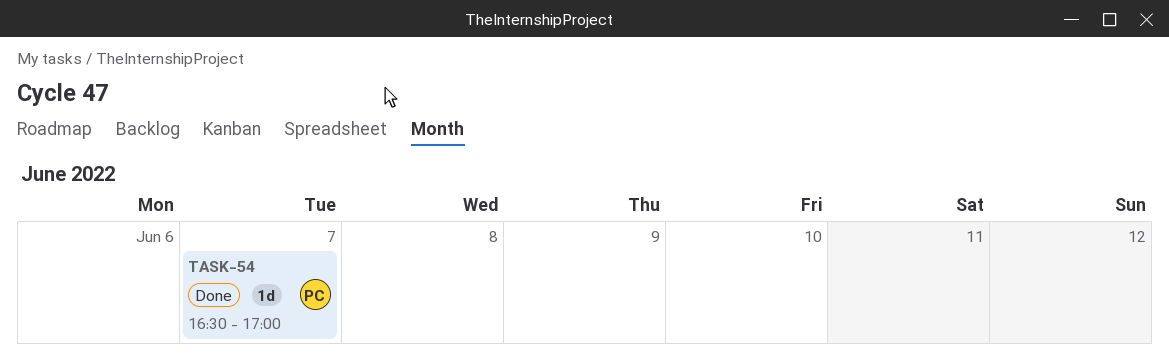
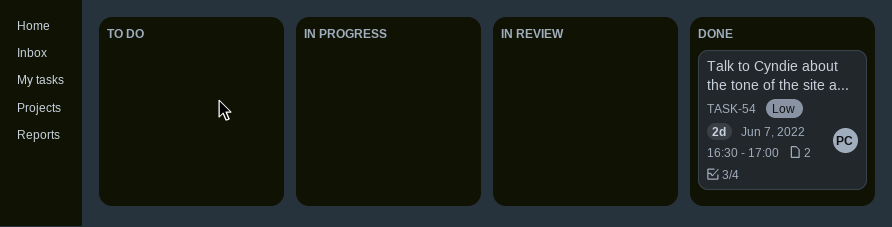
TASK-54, estimate: 1d -> 2d

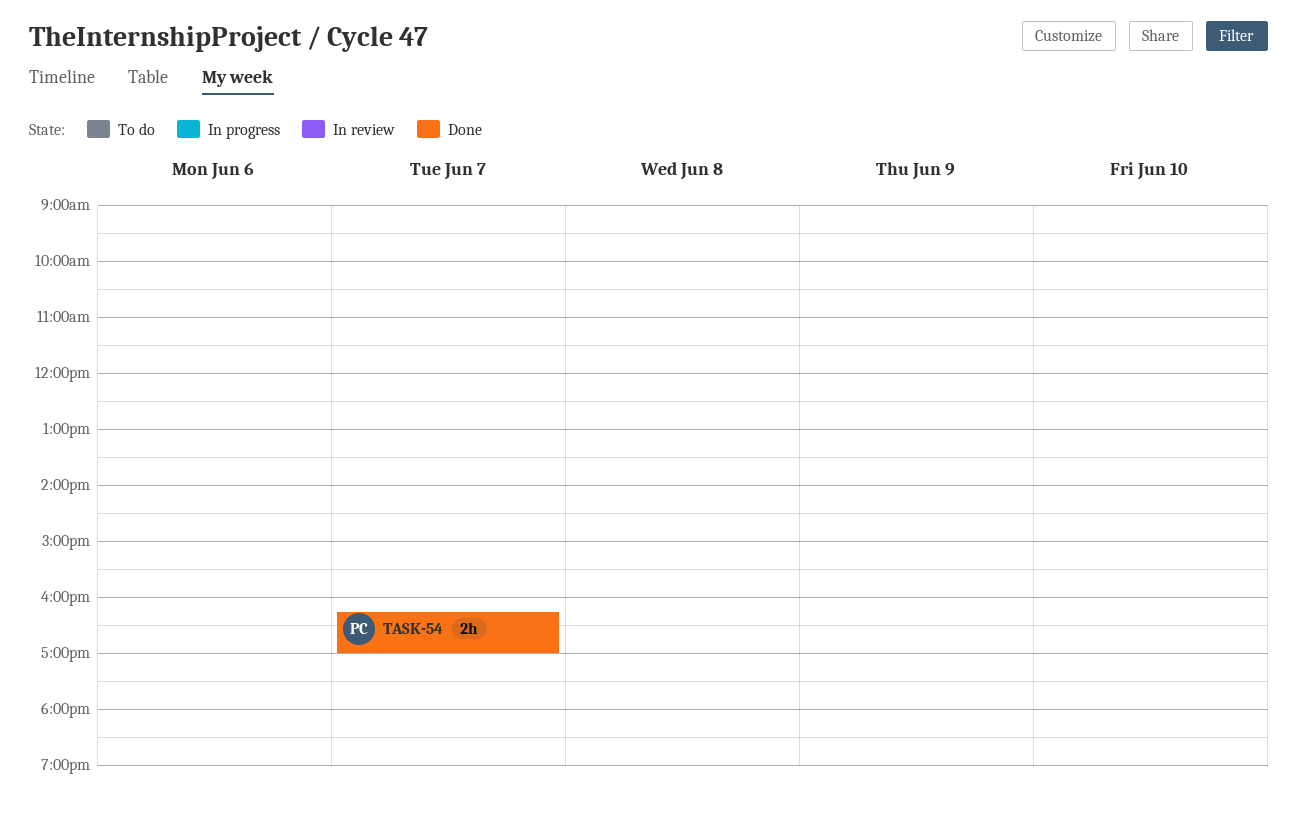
TASK-54, estimate: 2d -> 2h
TASK-54, begins: 16:30 -> 16:15

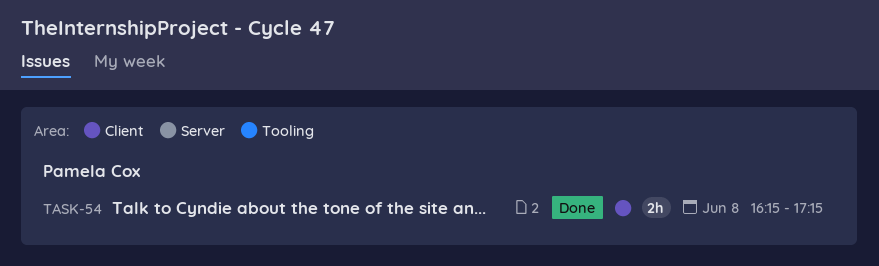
TASK-54, day: Jun 7 -> Jun 8
TASK-54, ends: 17:00 -> 17:15

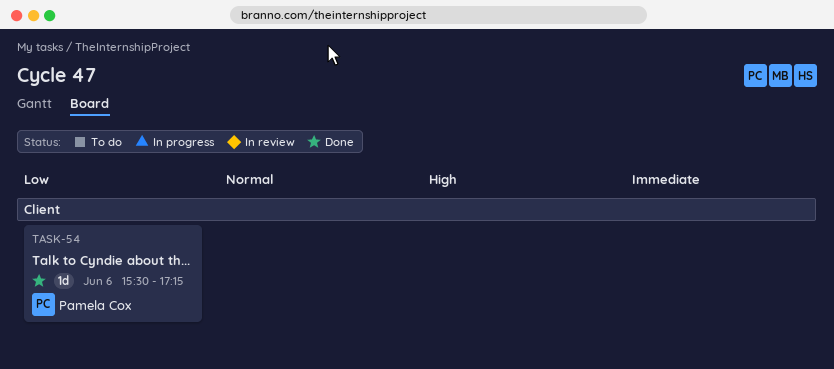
TASK-54, estimate: 2h -> 1d
TASK-54, day: Jun 8 -> Jun 6
TASK-54, begins: 16:15 -> 15:30

